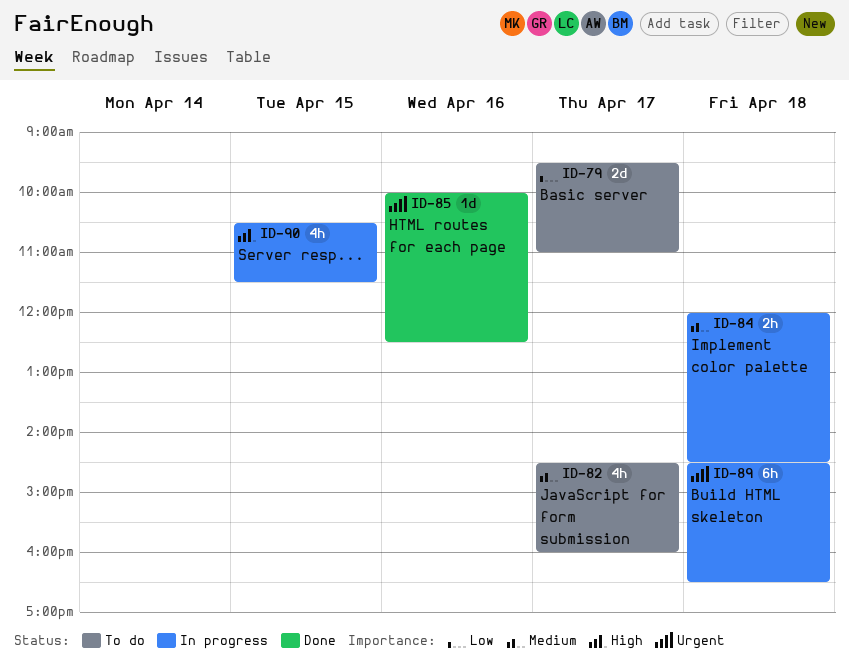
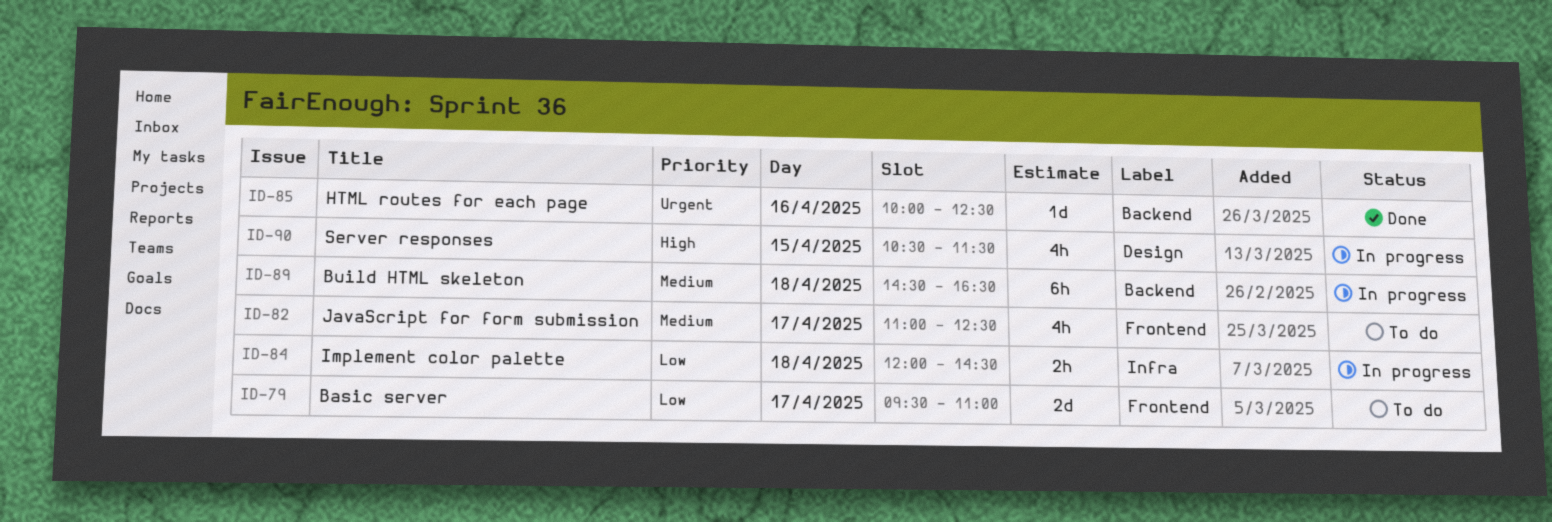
ID-82, begins: 14:30 -> 11:00
ID-82, ends: 16:00 -> 12:30
ID-84, priority: Medium -> Low
ID-89, priority: Urgent -> Medium

